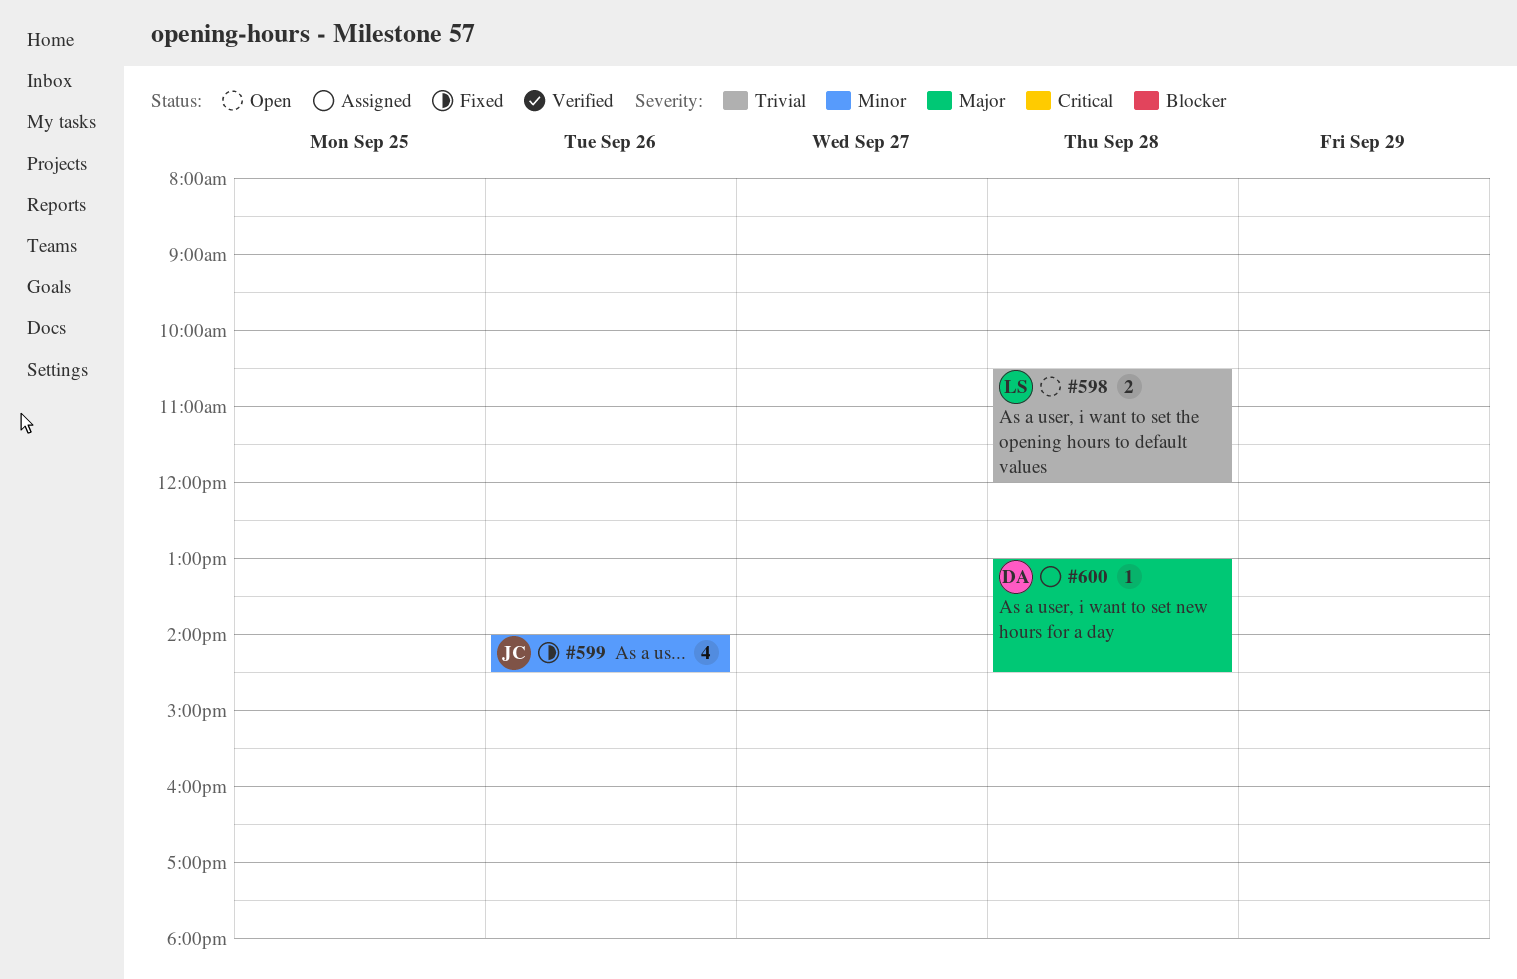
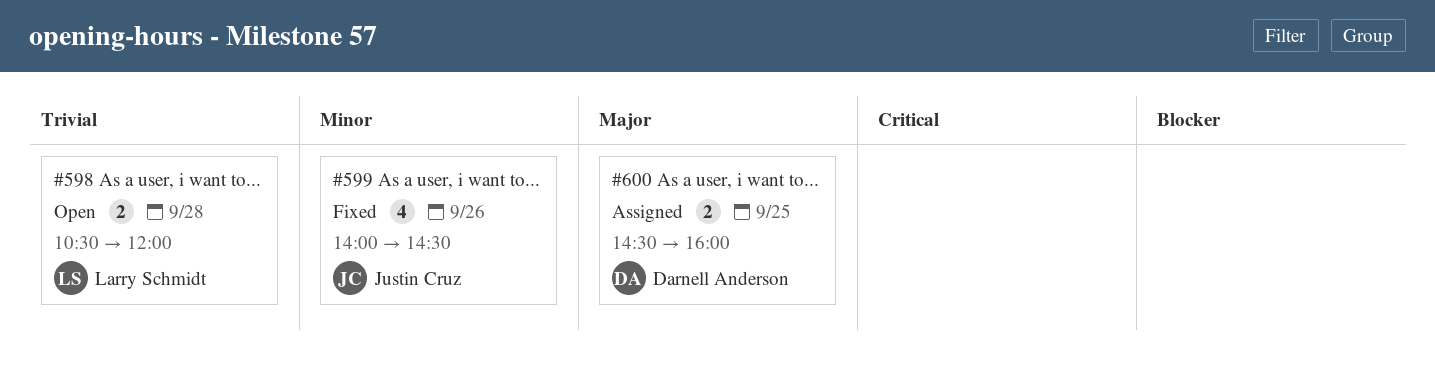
#600, estimate: 1 -> 2
#600, day: Sep 28 -> Sep 25
#600, begins: 13:00 -> 14:30
#600, ends: 14:30 -> 16:00

